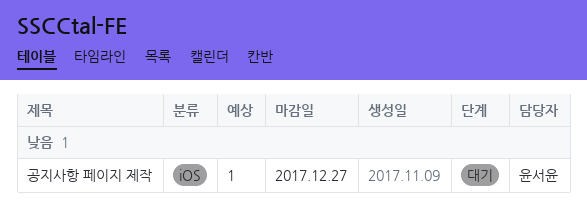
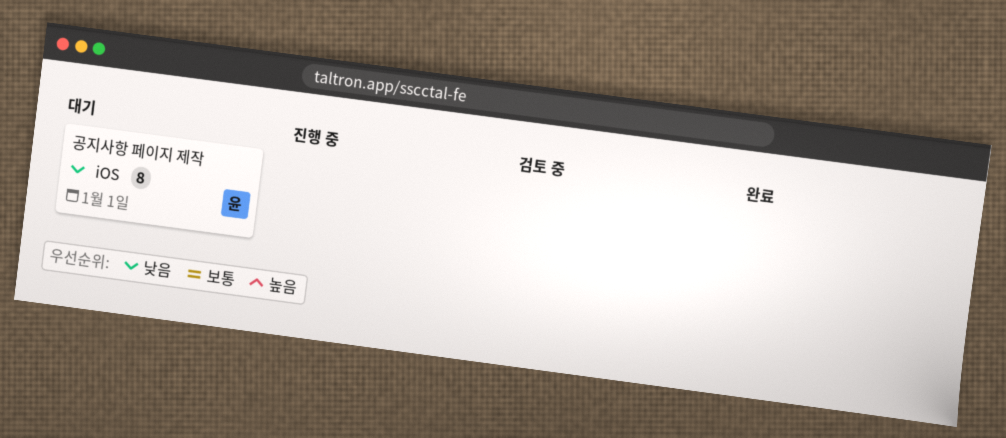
공지사항 페이지 제작, estimate: 1 -> 8
공지사항 페이지 제작, due: Dec 27 -> Jan 1

